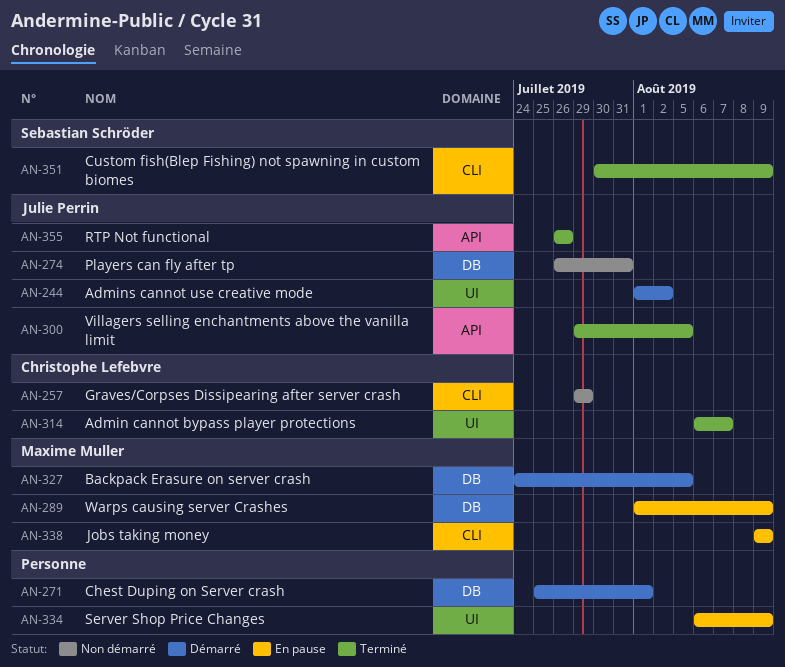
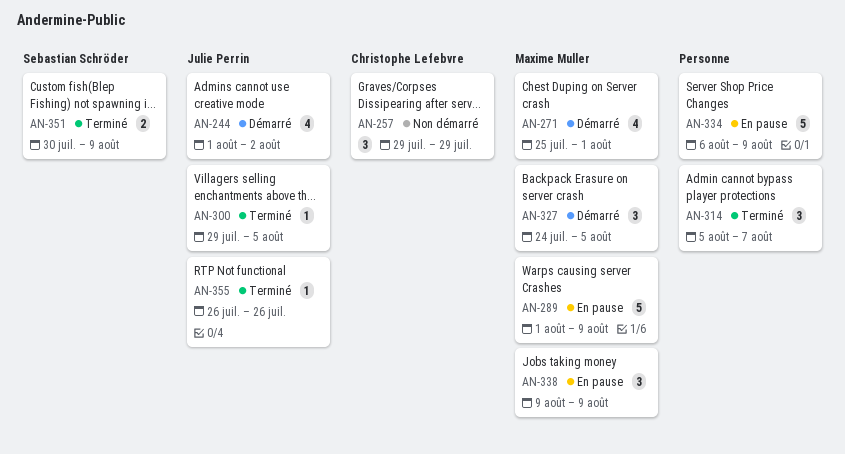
AN-271, owner: none -> Maxime Muller
AN-274: present -> none
AN-314, owner: Christophe Lefebvre -> none
AN-314, start: Aug 6 -> Aug 5

